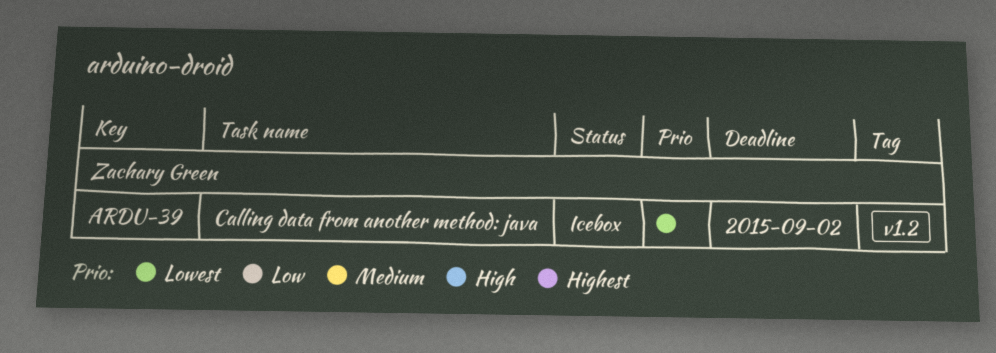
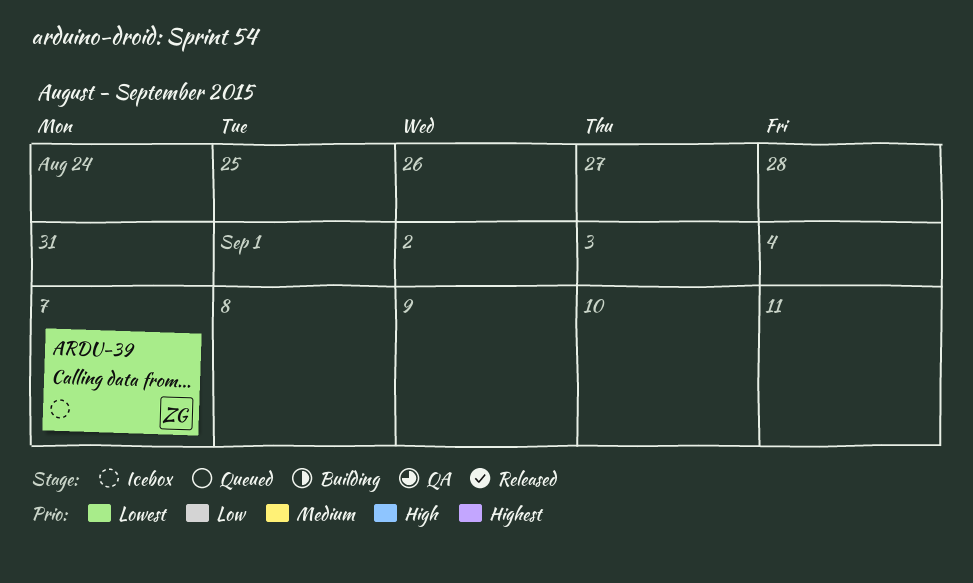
ARDU-39, due: Sep 2 -> Sep 7

